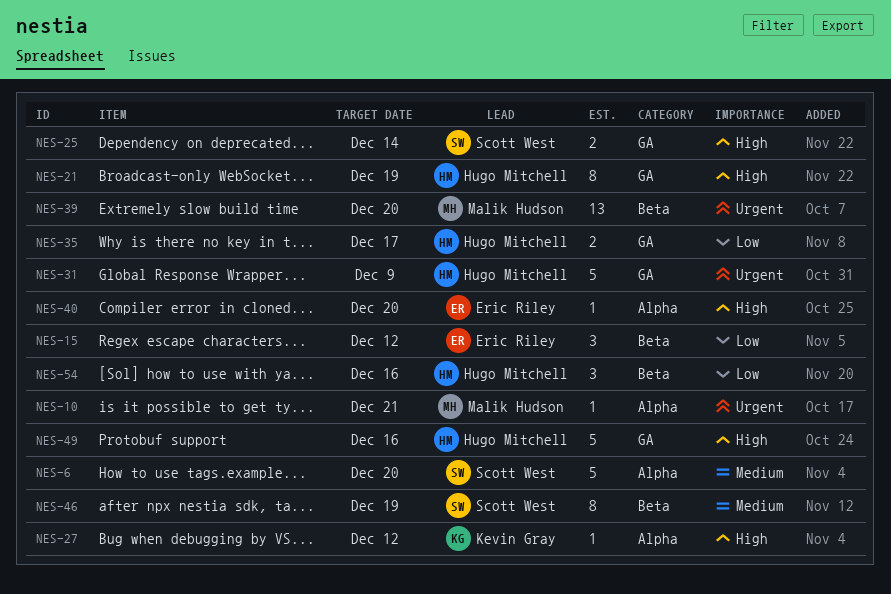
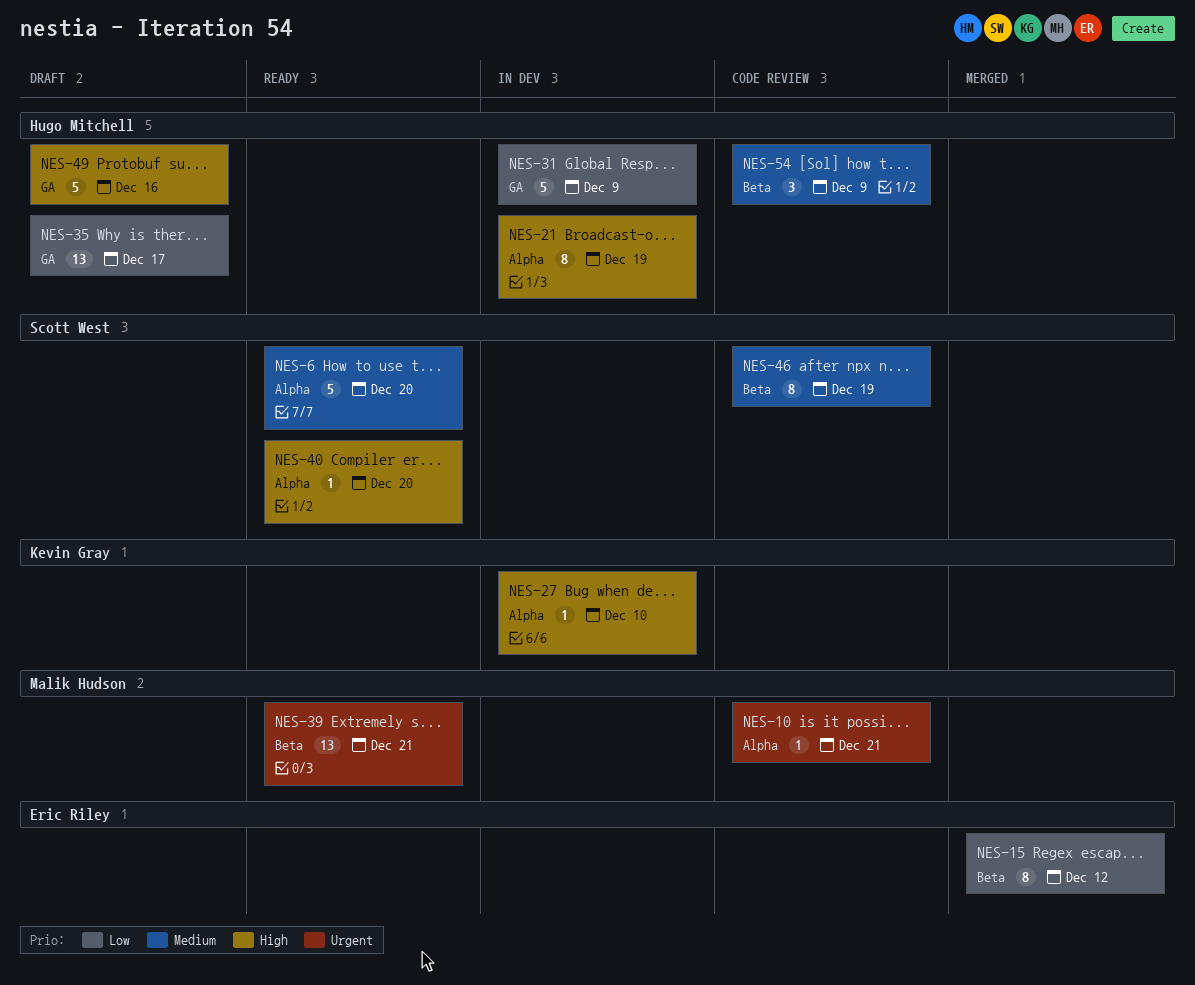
NES-15, estimate: 3 -> 8
NES-21, label: GA -> Alpha
NES-25: present -> none
NES-27, due: Dec 12 -> Dec 10
NES-31, priority: Urgent -> Low
NES-35, estimate: 2 -> 13
NES-39, due: Dec 20 -> Dec 21
NES-40, owner: Eric Riley -> Scott West
NES-54, priority: Low -> Medium
NES-54, due: Dec 16 -> Dec 9

